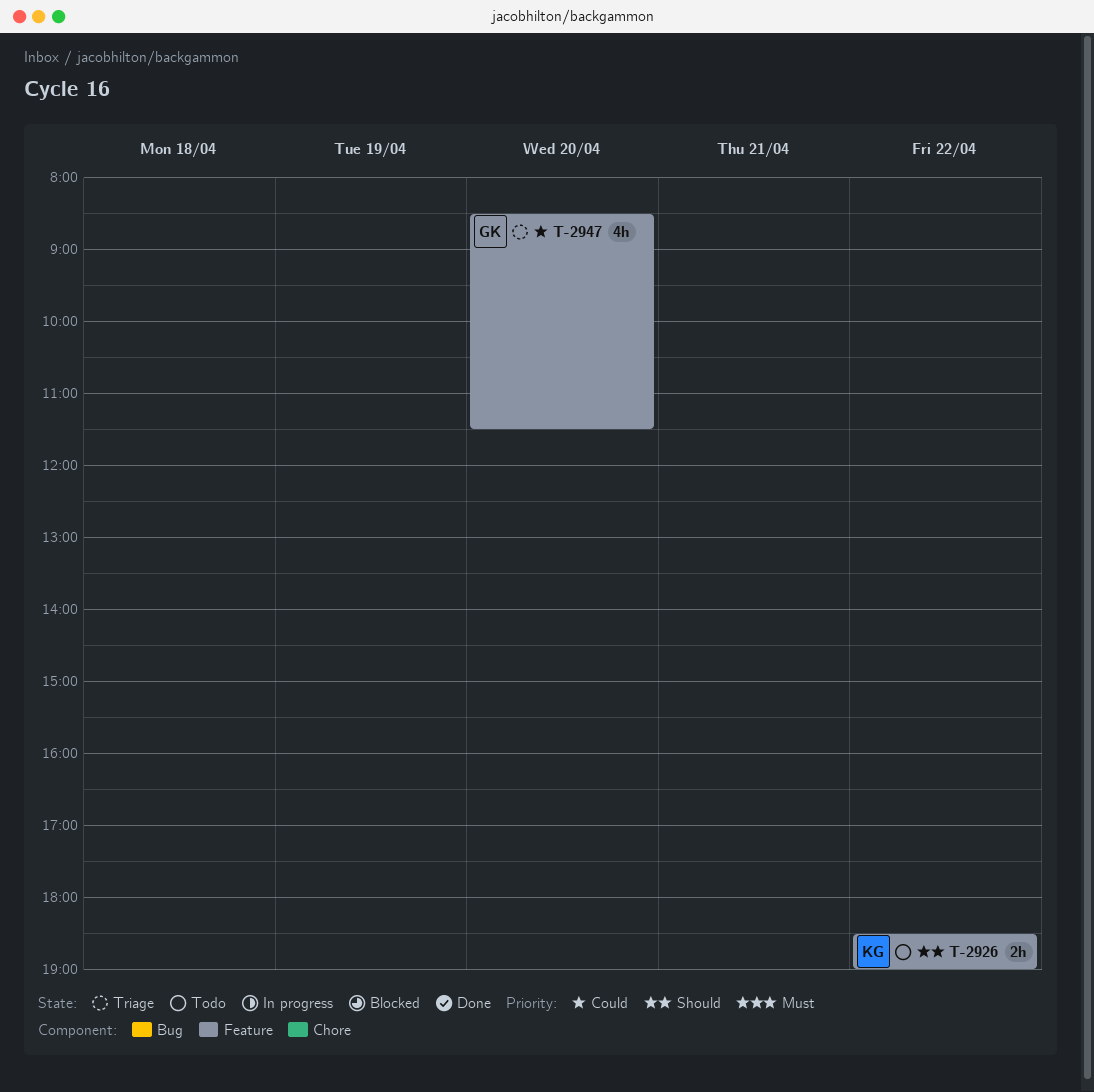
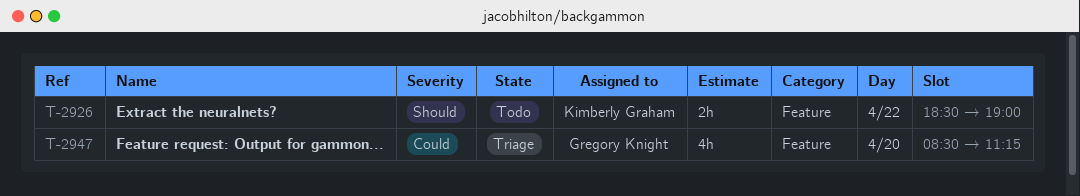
T-2947, ends: 11:30 -> 11:15

